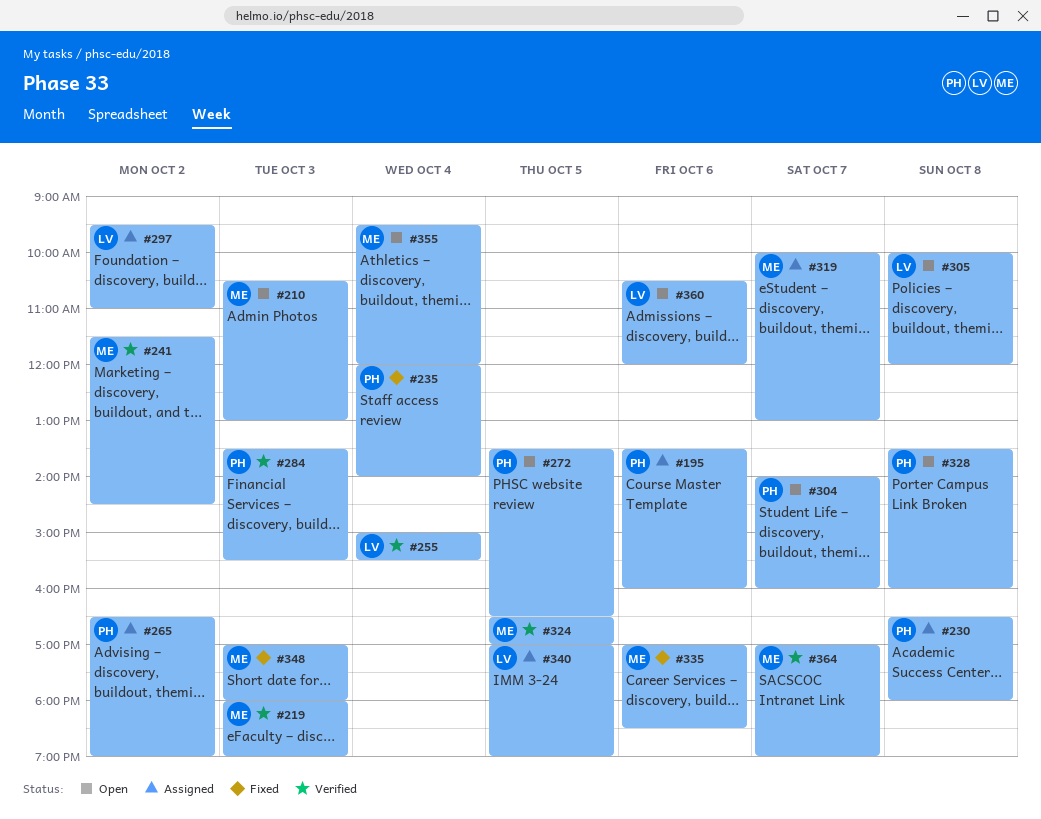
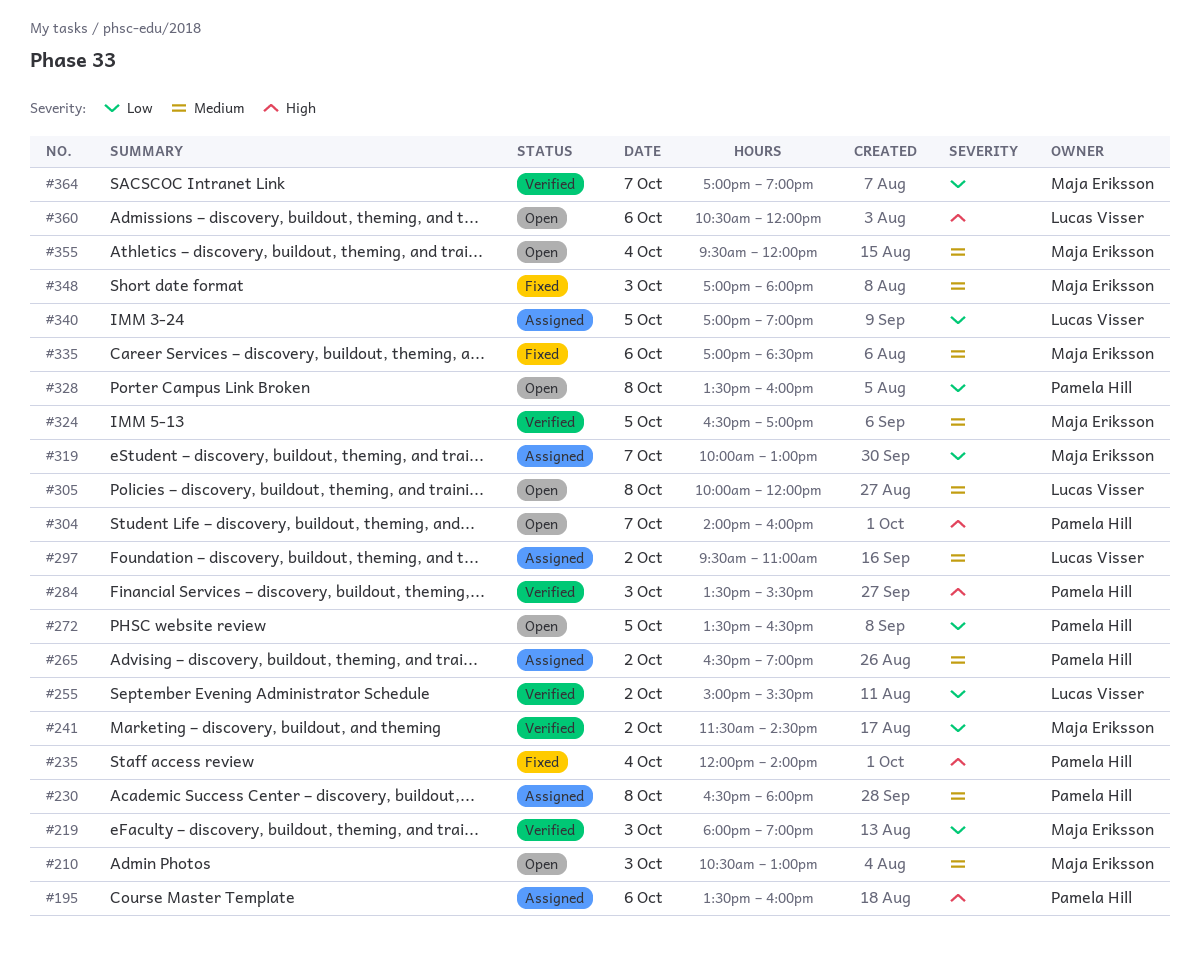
#255, day: Oct 4 -> Oct 2

